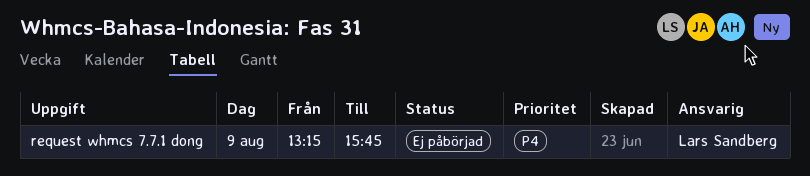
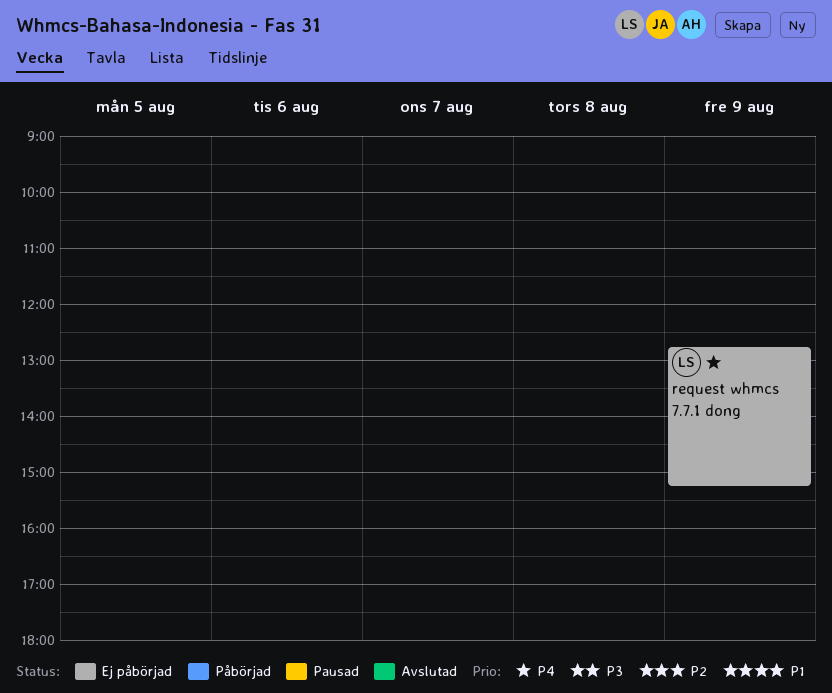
request whmcs 7.7.1 dong, begins: 13:15 -> 12:45
request whmcs 7.7.1 dong, ends: 15:45 -> 15:15

